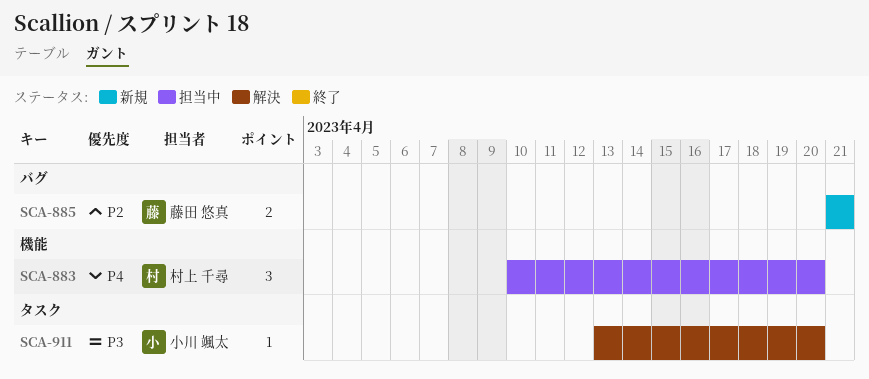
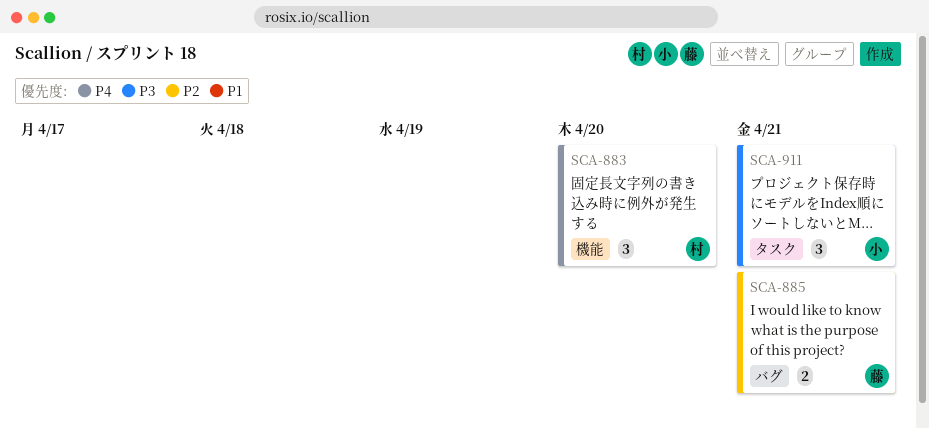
SCA-911, estimate: 1 -> 3
SCA-911, due: Apr 20 -> Apr 21

